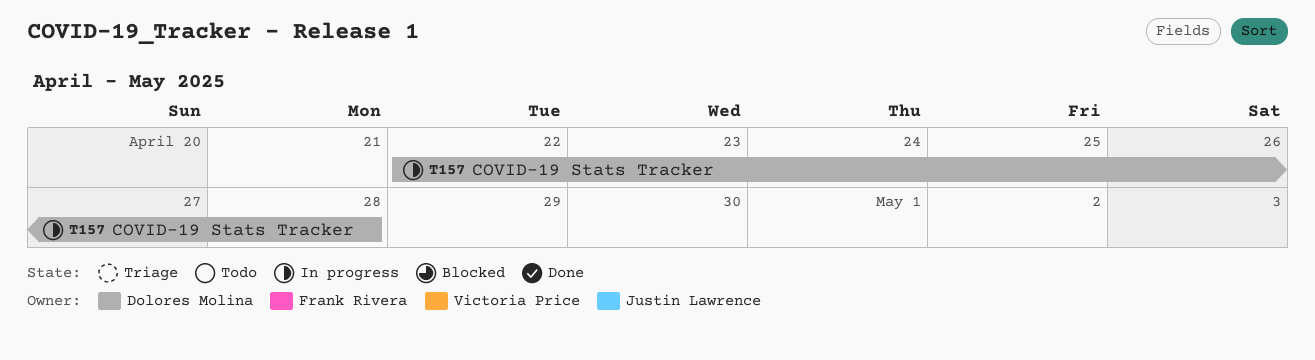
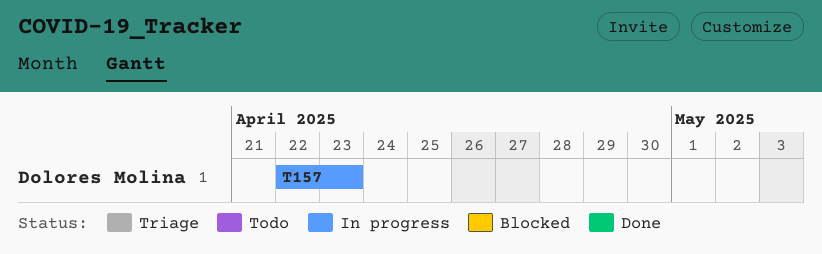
T157, due: Apr 28 -> Apr 23

